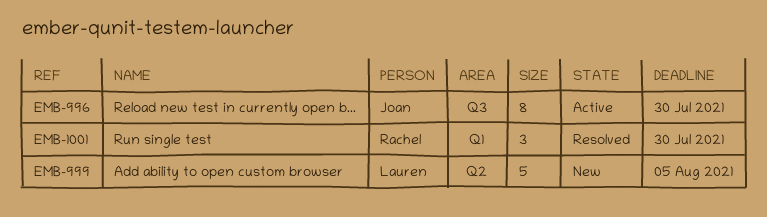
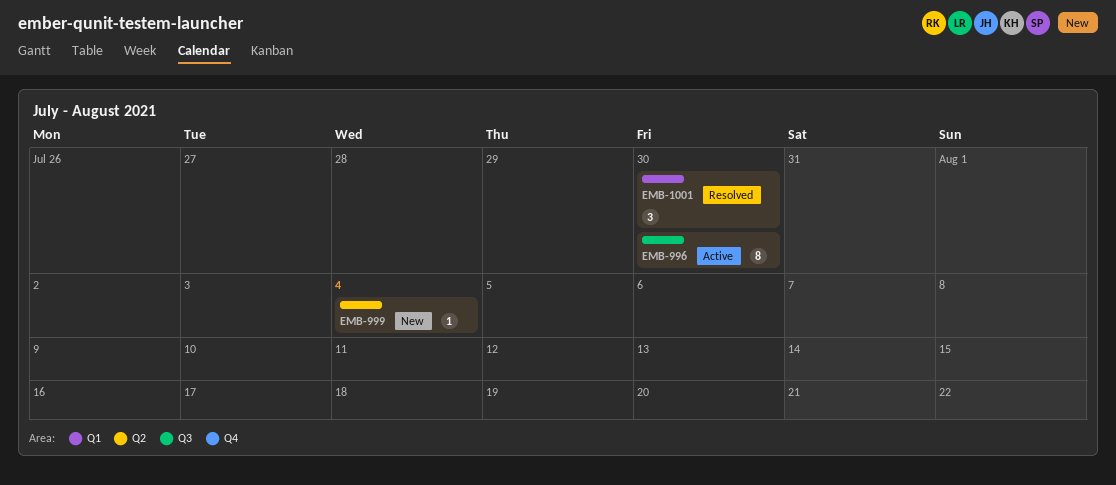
EMB-999, estimate: 5 -> 1
EMB-999, due: Aug 5 -> Aug 4

